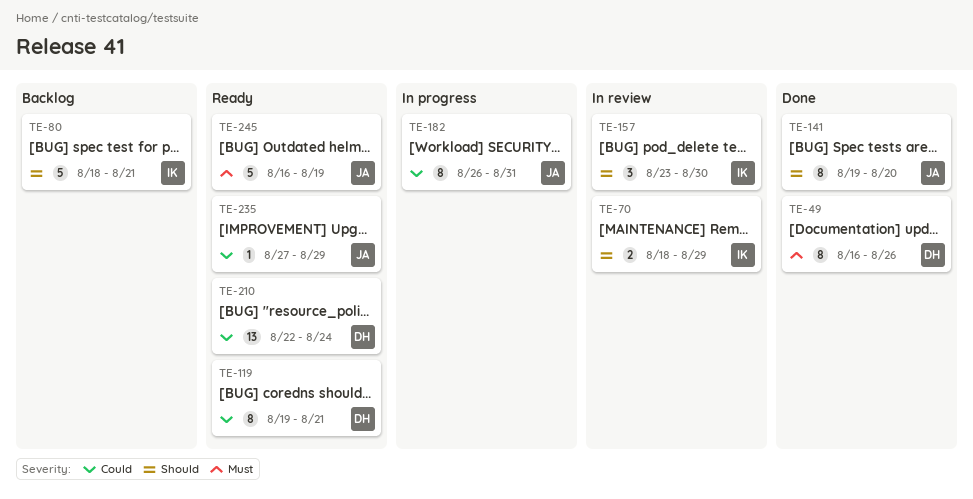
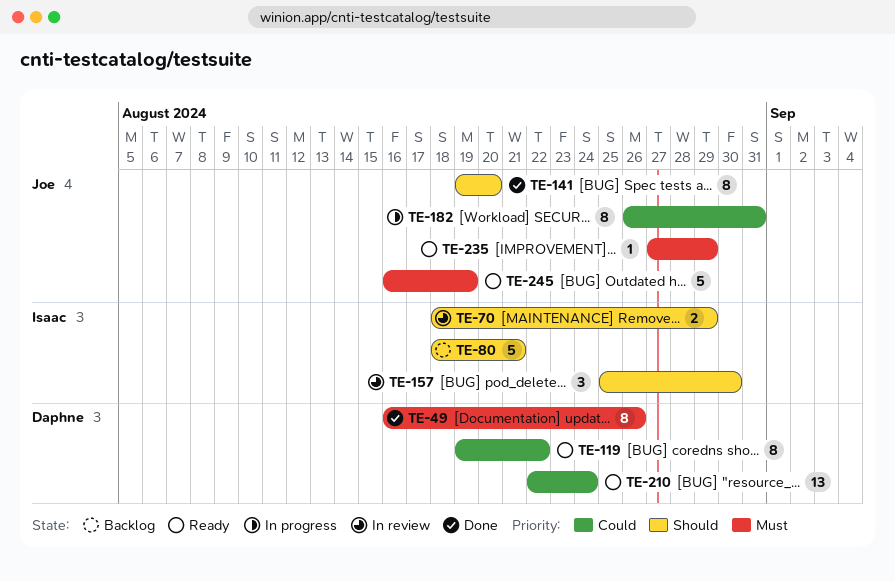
TE-119, due: Aug 21 -> Aug 22
TE-157, start: Aug 23 -> Aug 25
TE-235, priority: Could -> Must

